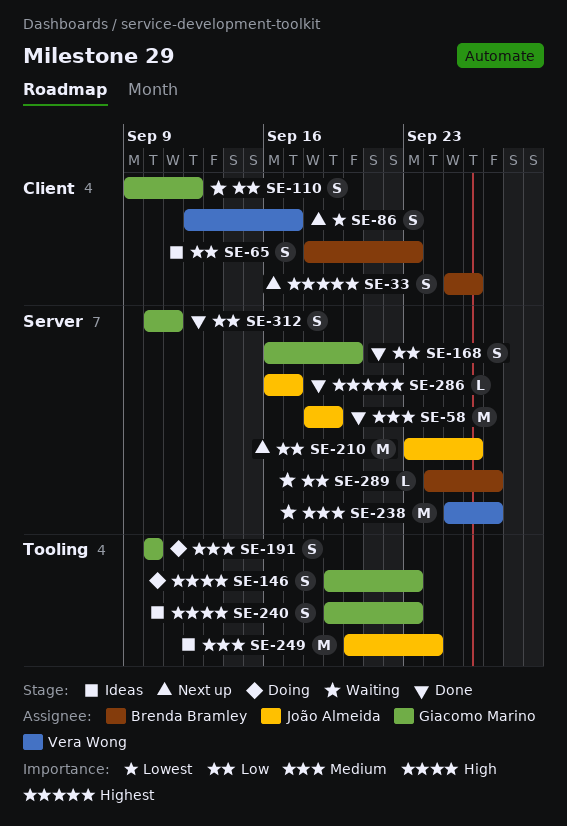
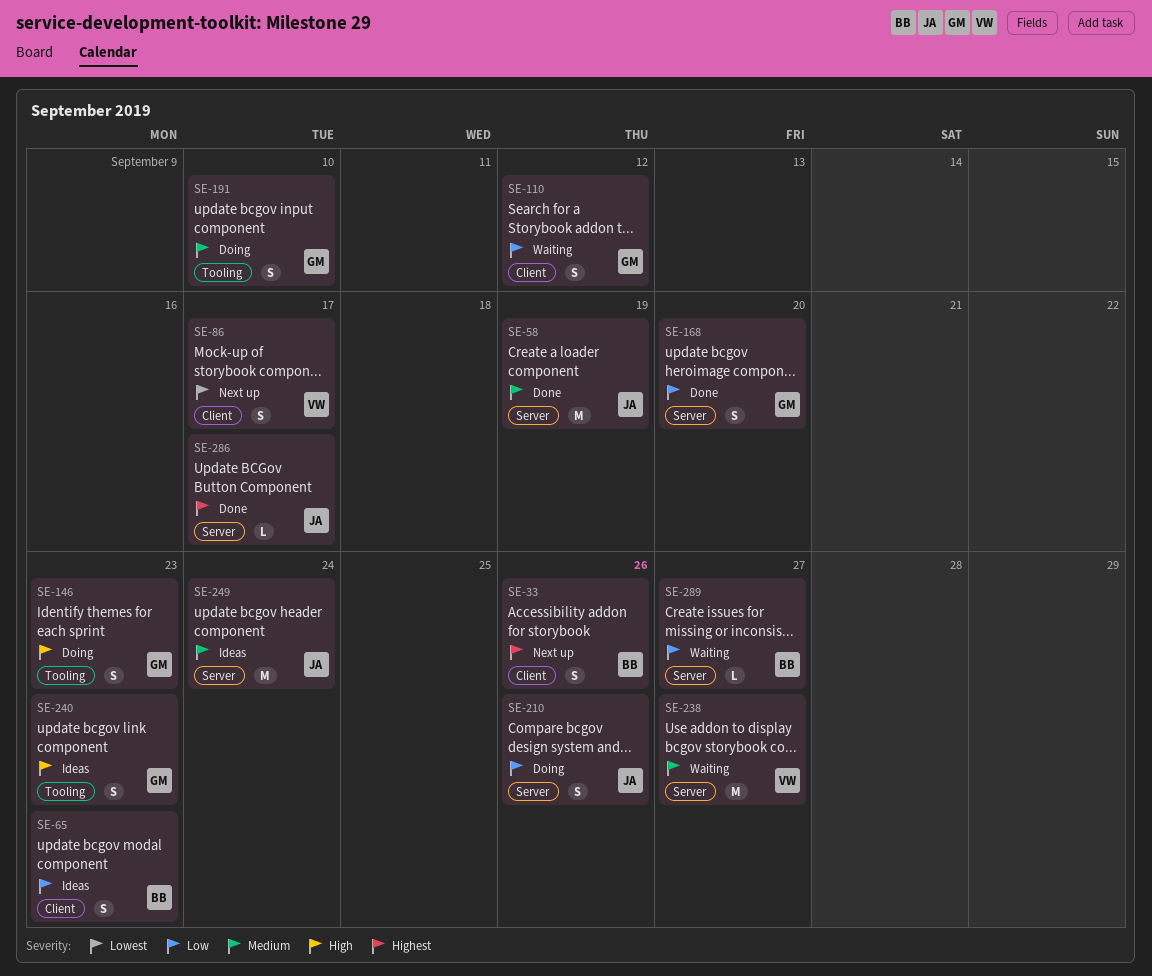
SE-210, status: Next up -> Doing
SE-210, estimate: M -> S
SE-249, label: Tooling -> Server
SE-312: present -> none

